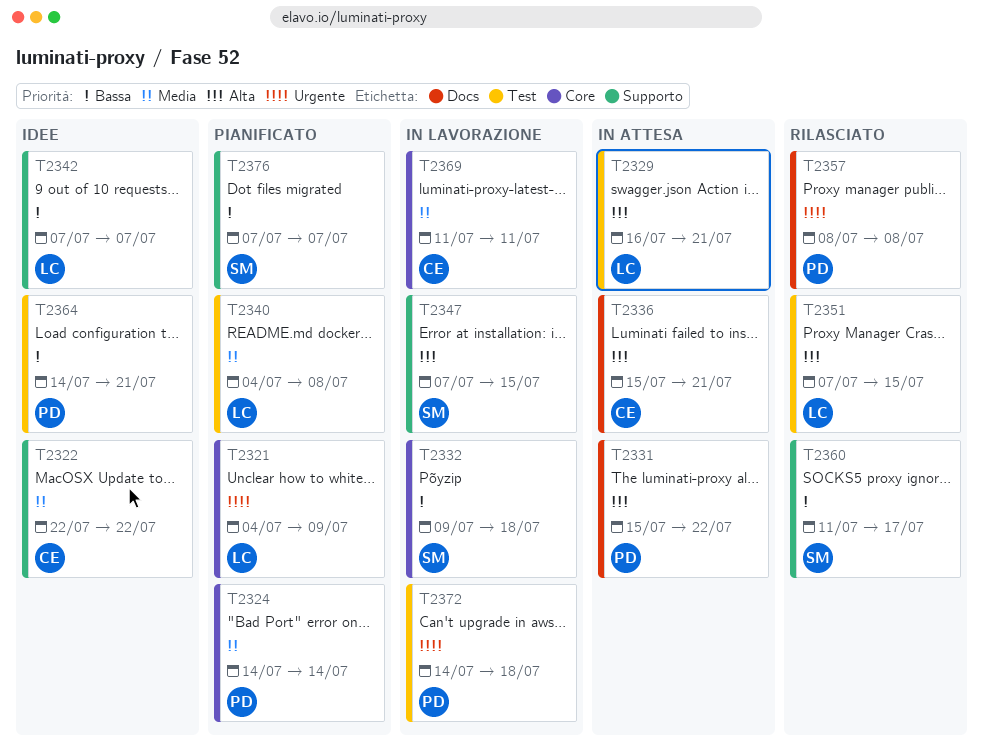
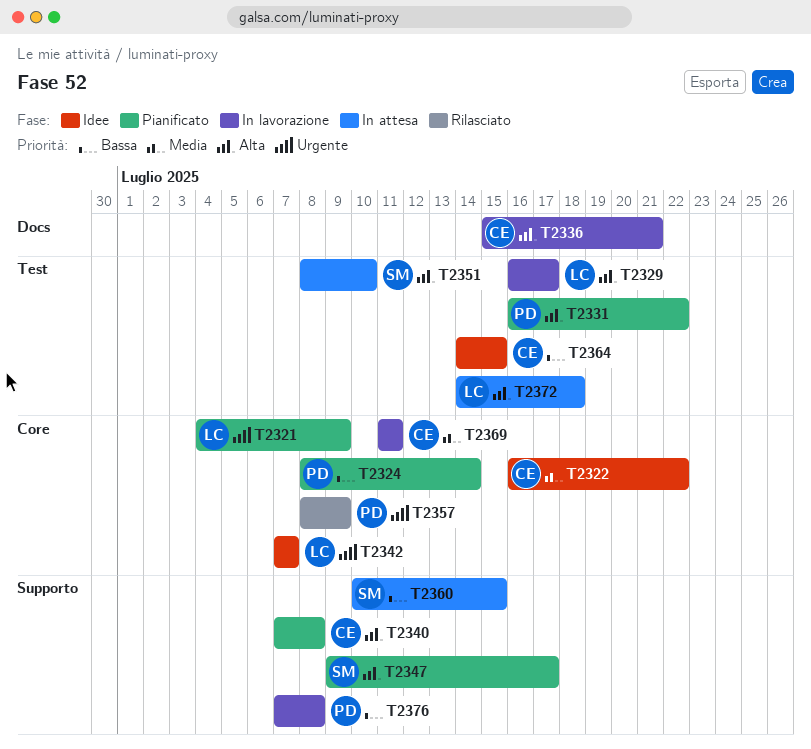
T2322, label: Supporto -> Core
T2322, start: Jul 22 -> Jul 16
T2324, priority: Media -> Bassa
T2324, start: Jul 14 -> Jul 8
T2329, status: In attesa -> In lavorazione
T2329, due: Jul 21 -> Jul 17
T2331, status: In attesa -> Pianificato
T2331, label: Docs -> Test
T2331, start: Jul 15 -> Jul 16
T2332: present -> none
T2336, status: In attesa -> In lavorazione
T2340, owner: LC -> CE
T2340, priority: Media -> Alta
T2340, label: Test -> Supporto
T2340, start: Jul 4 -> Jul 7
T2342, priority: Bassa -> Urgente
T2342, label: Supporto -> Core
T2347, status: In lavorazione -> Pianificato
T2347, start: Jul 7 -> Jul 9
T2347, due: Jul 15 -> Jul 17
T2351, status: Rilasciato -> In attesa
T2351, owner: LC -> SM
T2351, start: Jul 7 -> Jul 8
T2351, due: Jul 15 -> Jul 10
T2357, label: Docs -> Core
T2357, due: Jul 8 -> Jul 9
T2360, status: Rilasciato -> In attesa
T2360, start: Jul 11 -> Jul 10
T2360, due: Jul 17 -> Jul 15
T2364, owner: PD -> CE
T2364, due: Jul 21 -> Jul 15
T2372, status: In lavorazione -> In attesa
T2372, owner: PD -> LC
T2372, priority: Urgente -> Alta
T2376, status: Pianificato -> In lavorazione
T2376, owner: SM -> PD
T2376, due: Jul 7 -> Jul 8

